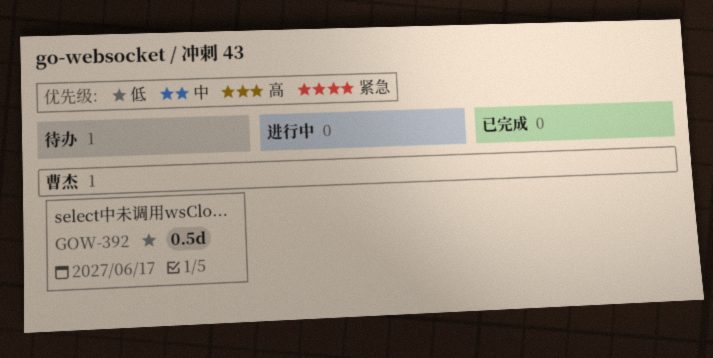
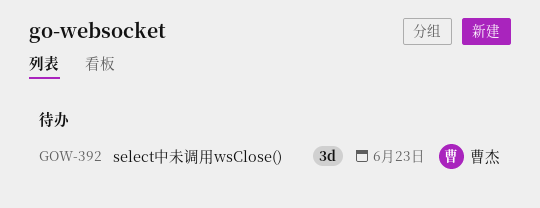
GOW-392, estimate: 0.5d -> 3d
GOW-392, due: Jun 17 -> Jun 23

